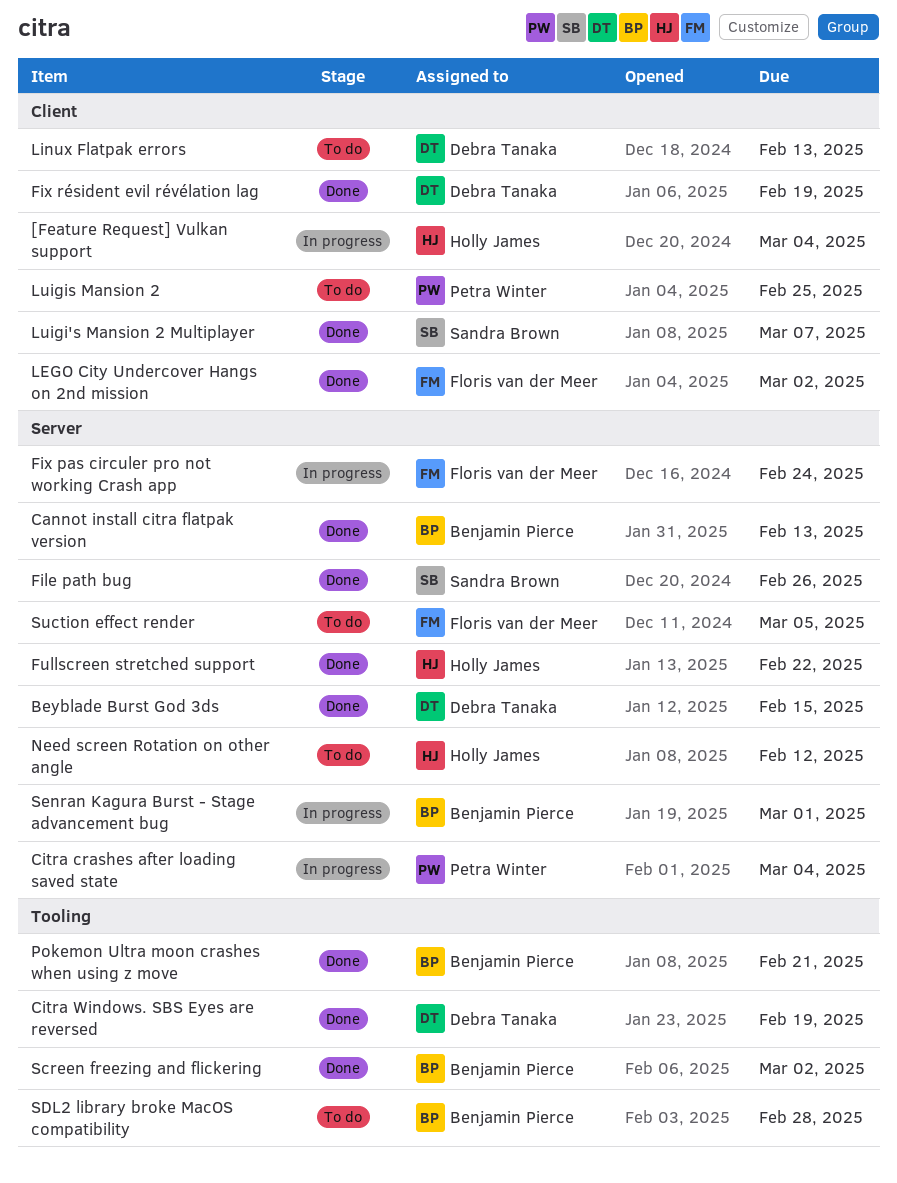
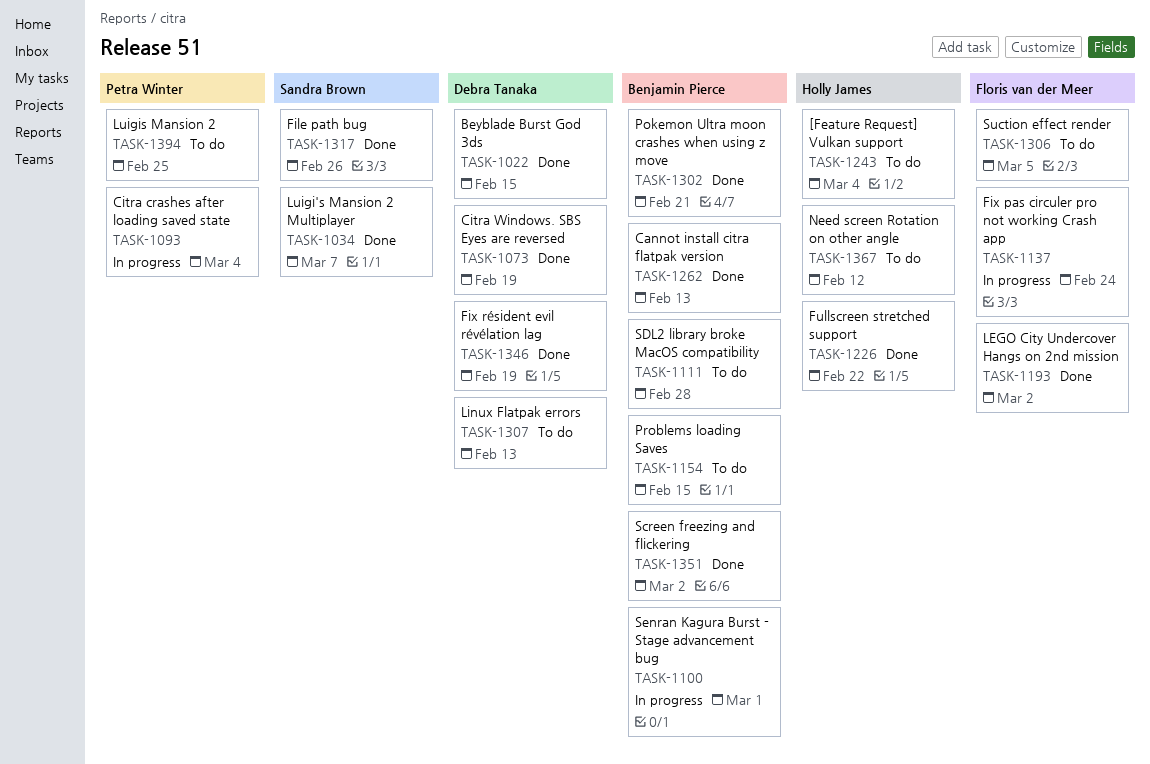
[Feature Request] Vulkan support, status: In progress -> To do
Problems loading Saves: none -> present

